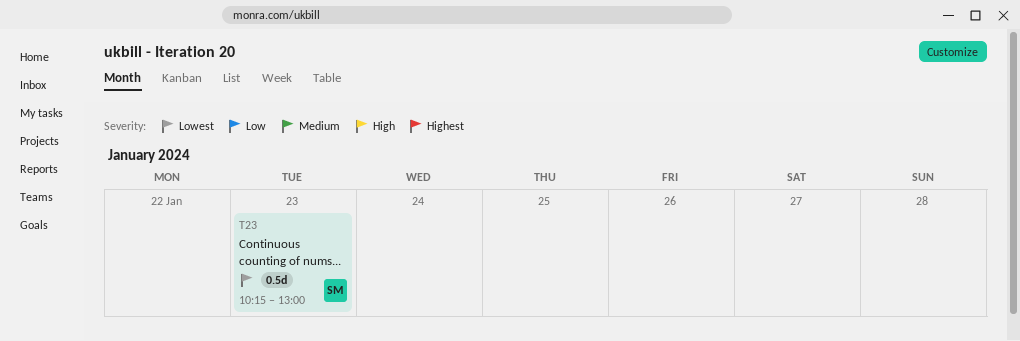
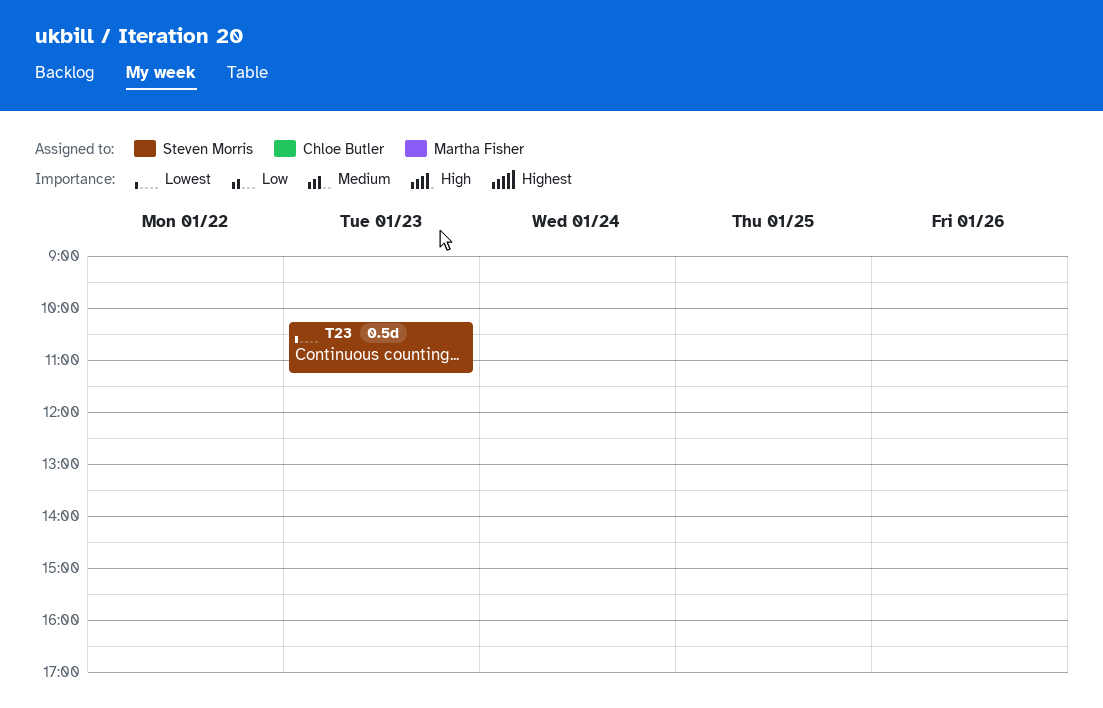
T23, ends: 13:00 -> 11:15

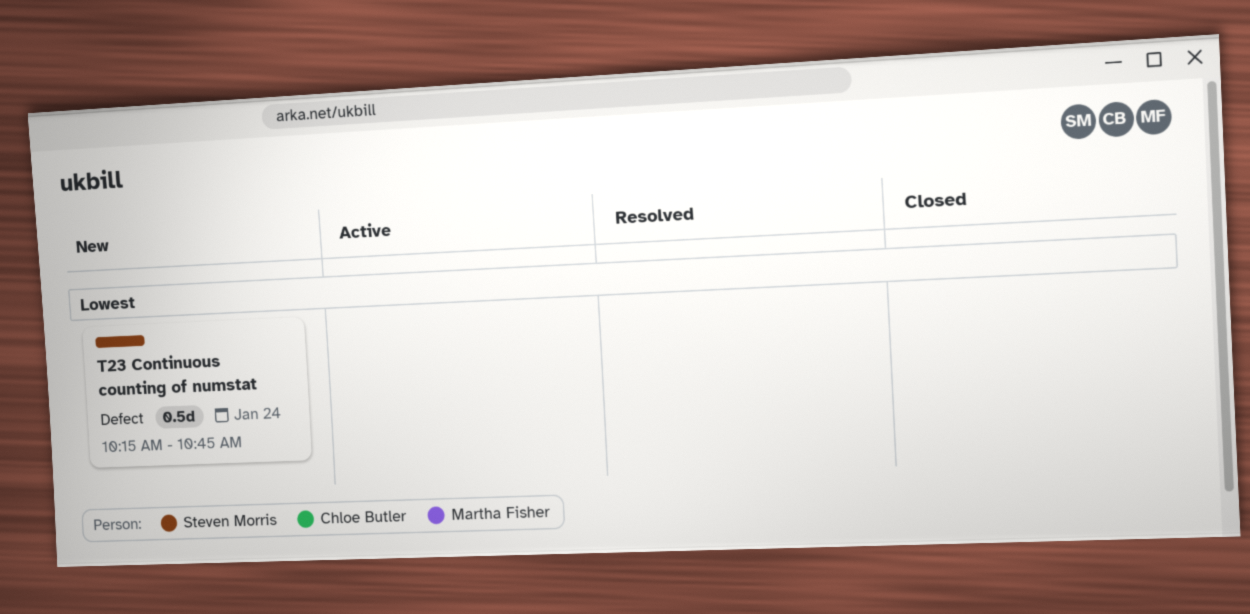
T23, day: Jan 23 -> Jan 24
T23, ends: 11:15 -> 10:45

